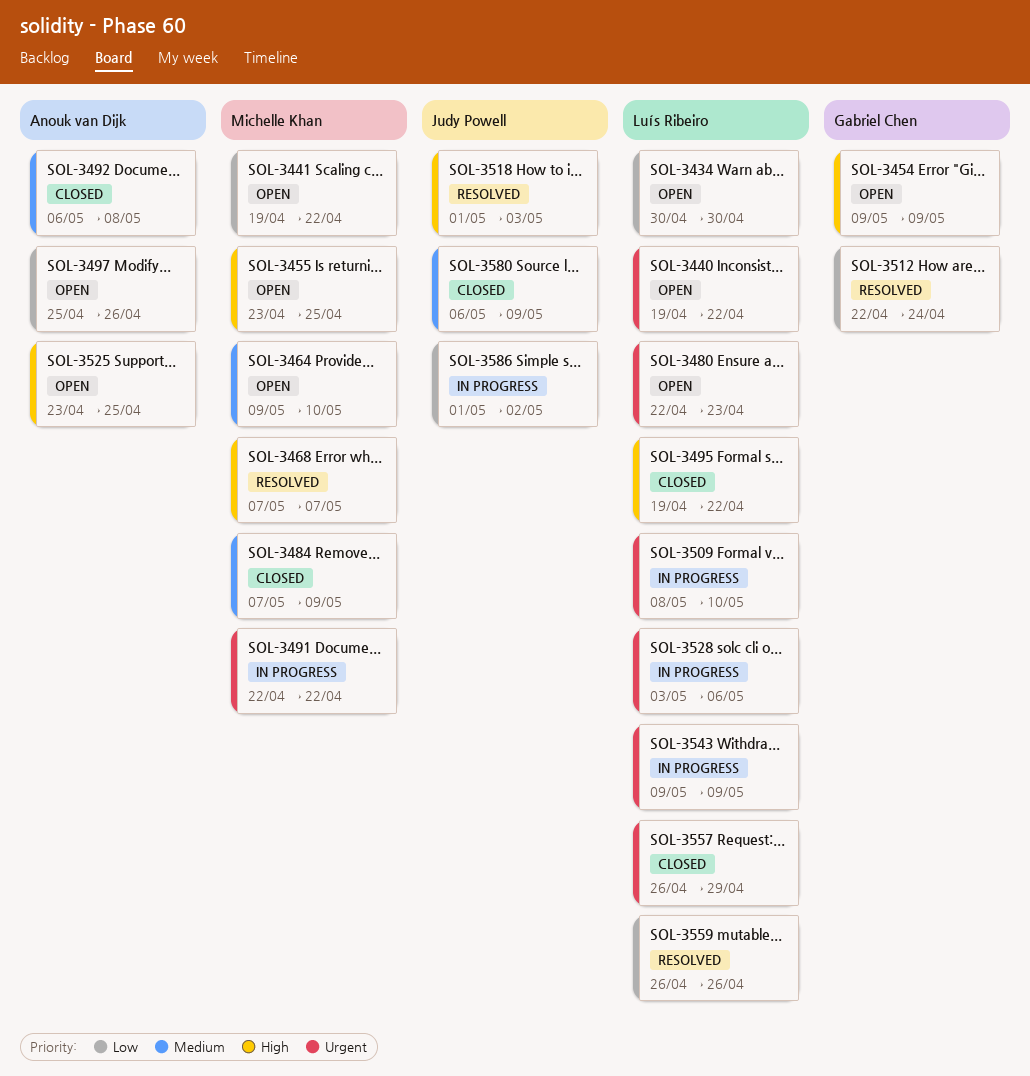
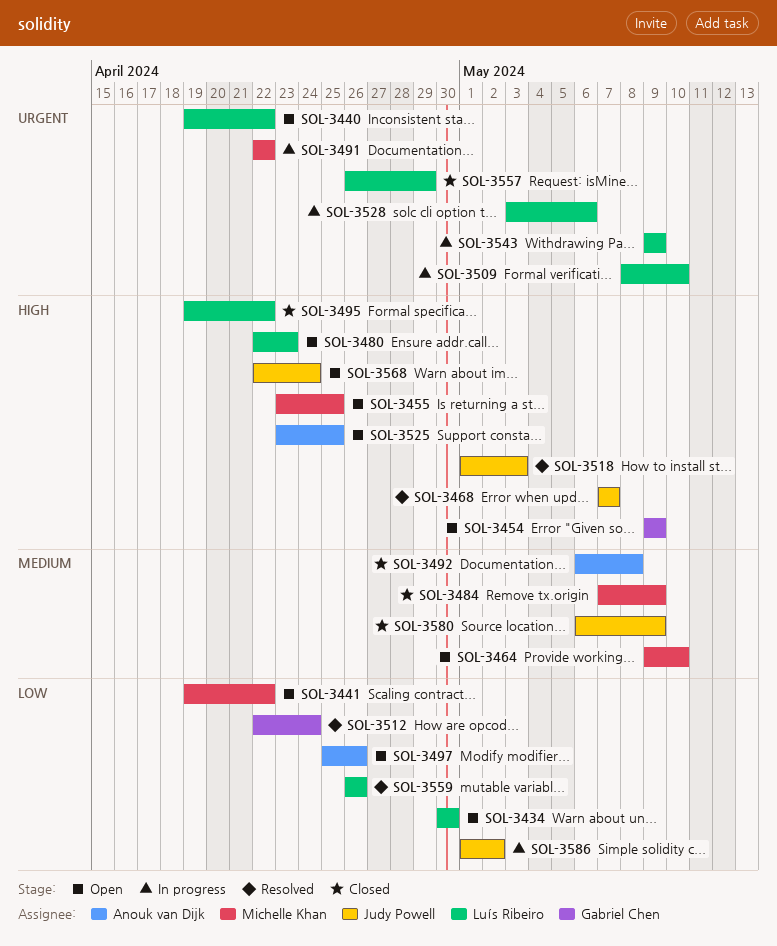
SOL-3468, owner: Michelle Khan -> Judy Powell
SOL-3480, priority: Urgent -> High
SOL-3568: none -> present

